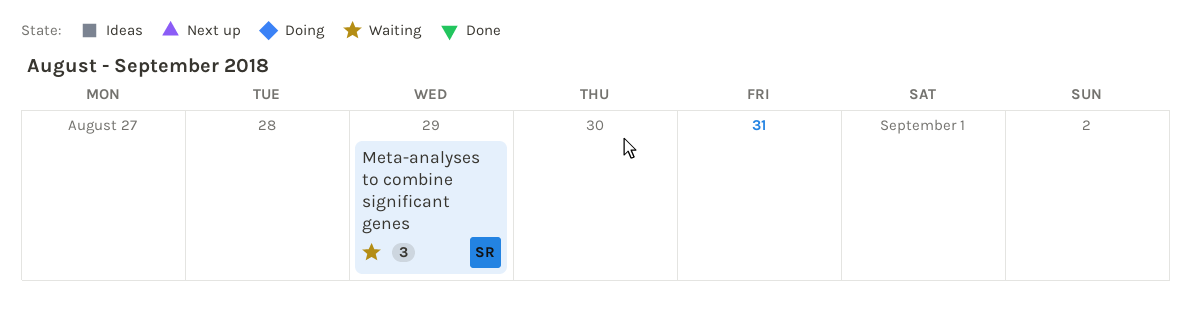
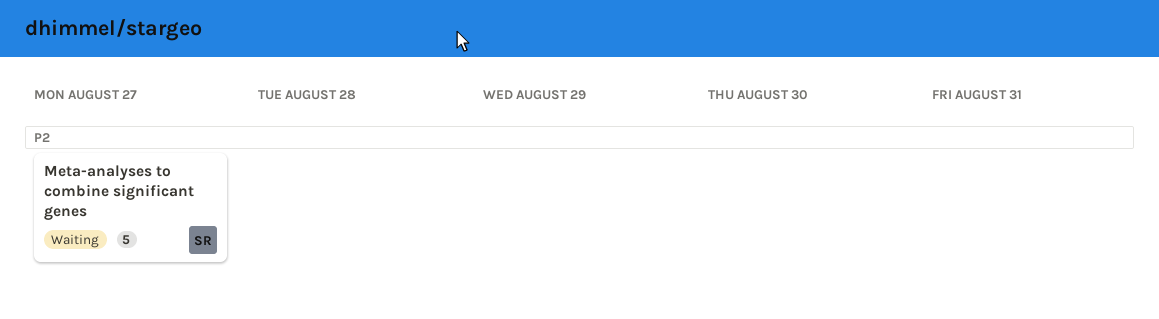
Meta-analyses to combine significant genes, estimate: 3 -> 5
Meta-analyses to combine significant genes, due: Aug 29 -> Aug 27

